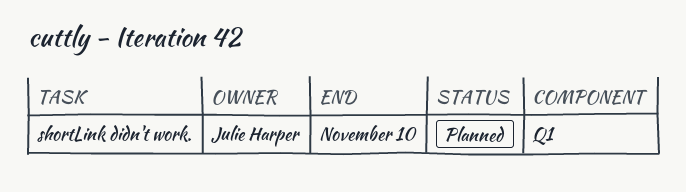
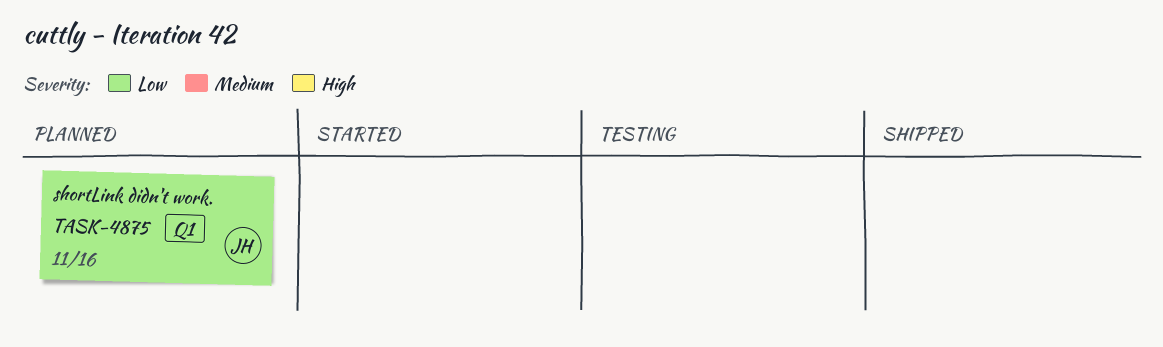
shortLink didn't work., due: Nov 10 -> Nov 16

